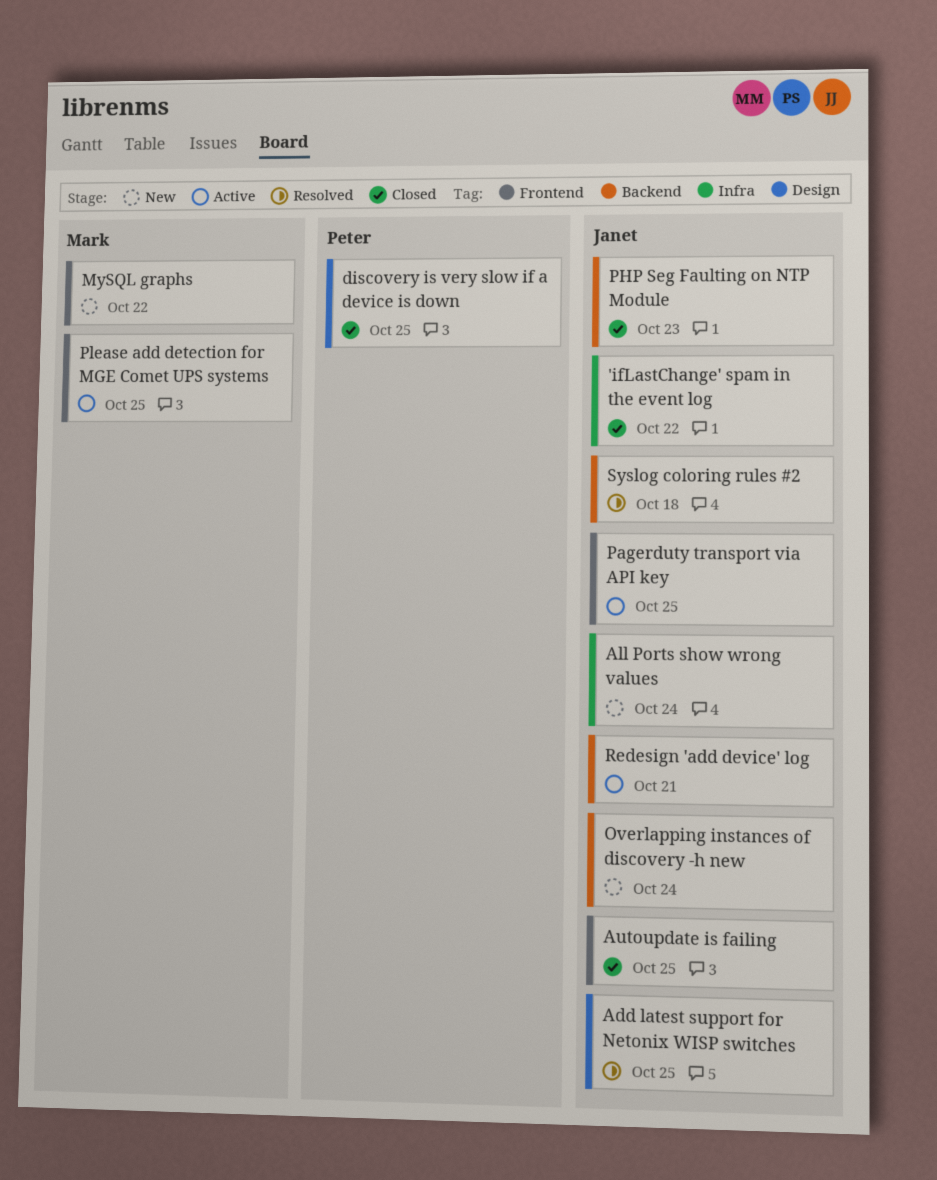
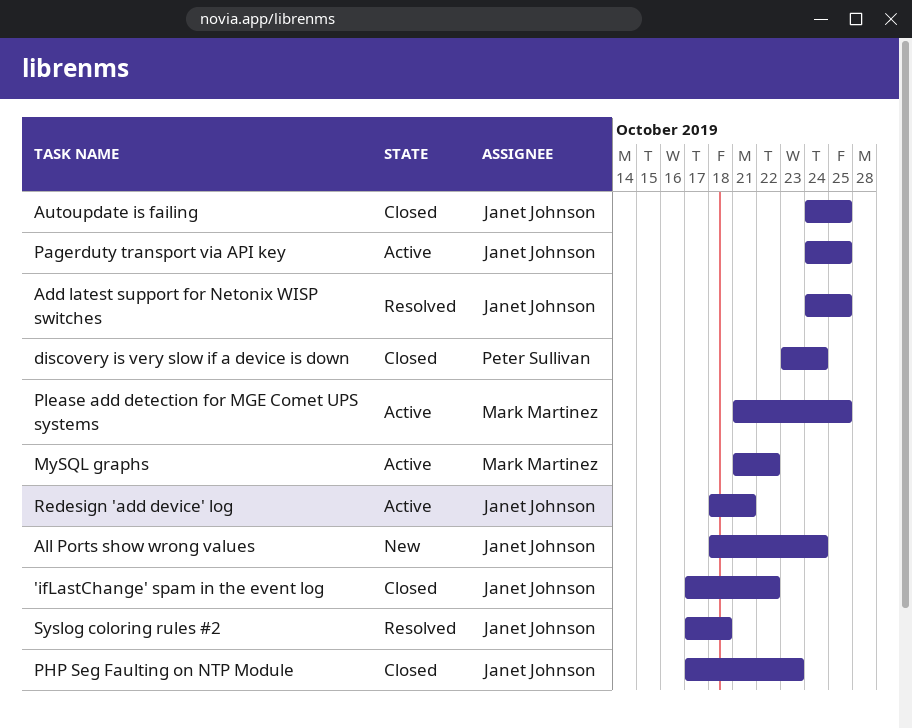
discovery is very slow if a device is down, due: Oct 25 -> Oct 24
MySQL graphs, status: New -> Active
Overlapping instances of discovery -h new: present -> none

